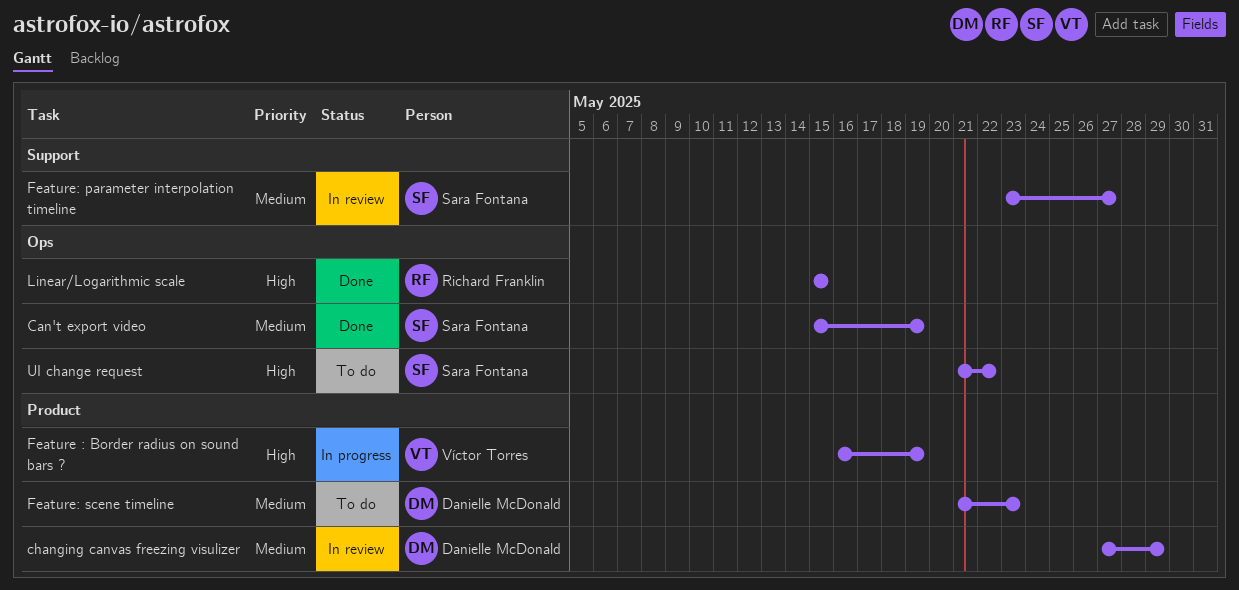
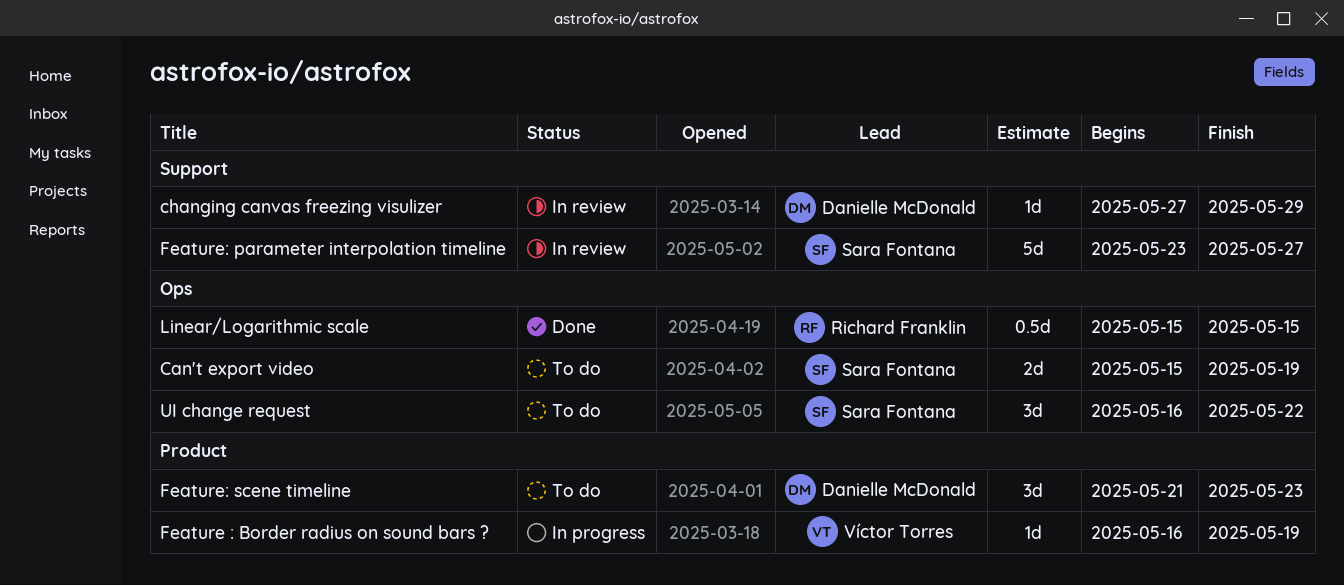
Can't export video, status: Done -> To do
changing canvas freezing visulizer, label: Product -> Support
UI change request, start: May 21 -> May 16

